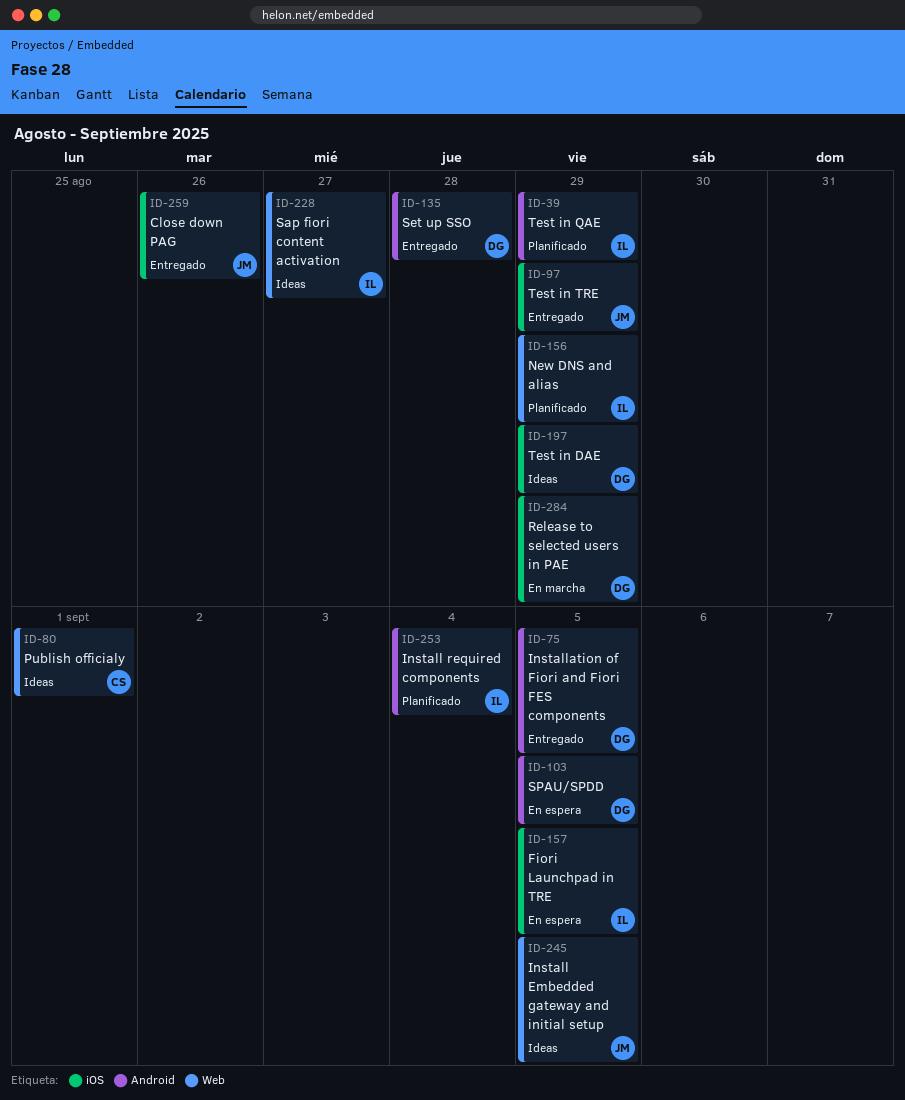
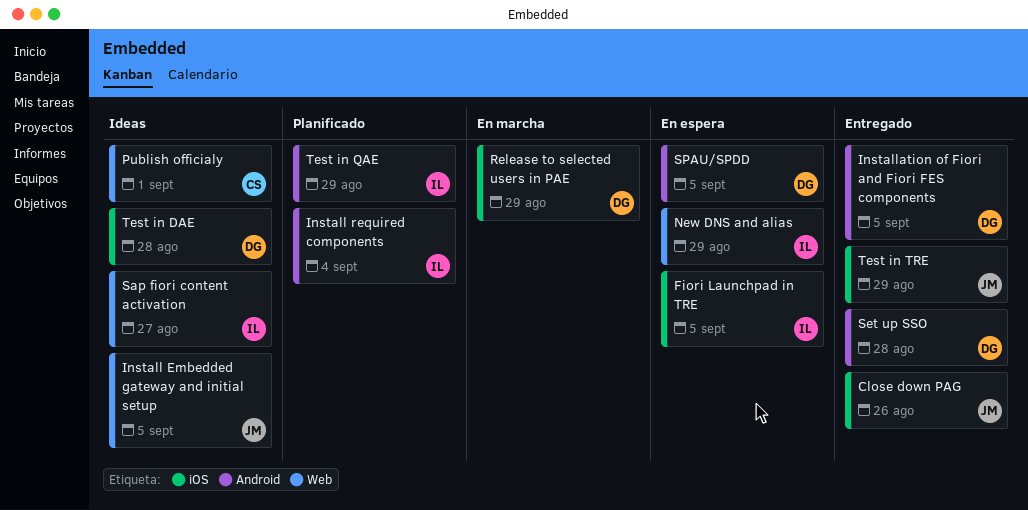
New DNS and alias, status: Planificado -> En espera
Test in DAE, due: Aug 29 -> Aug 28

